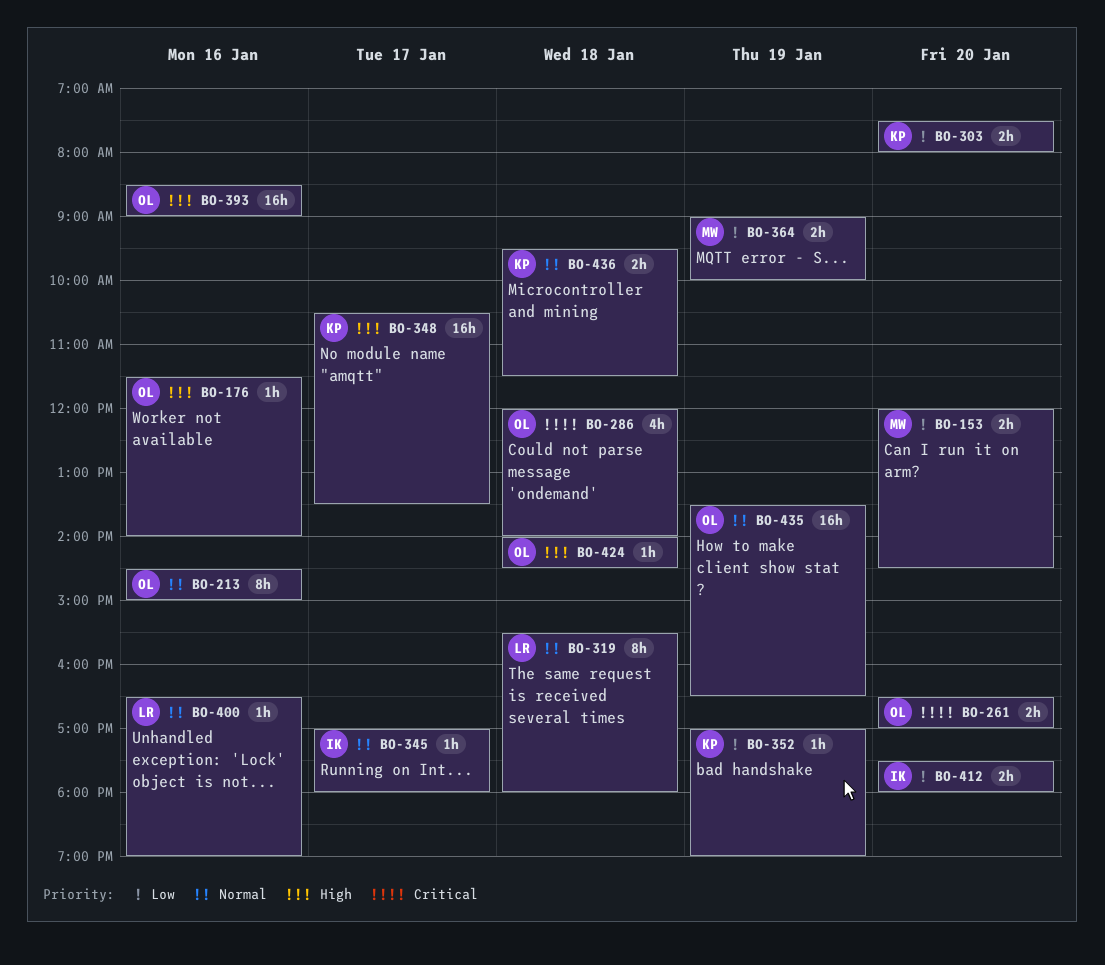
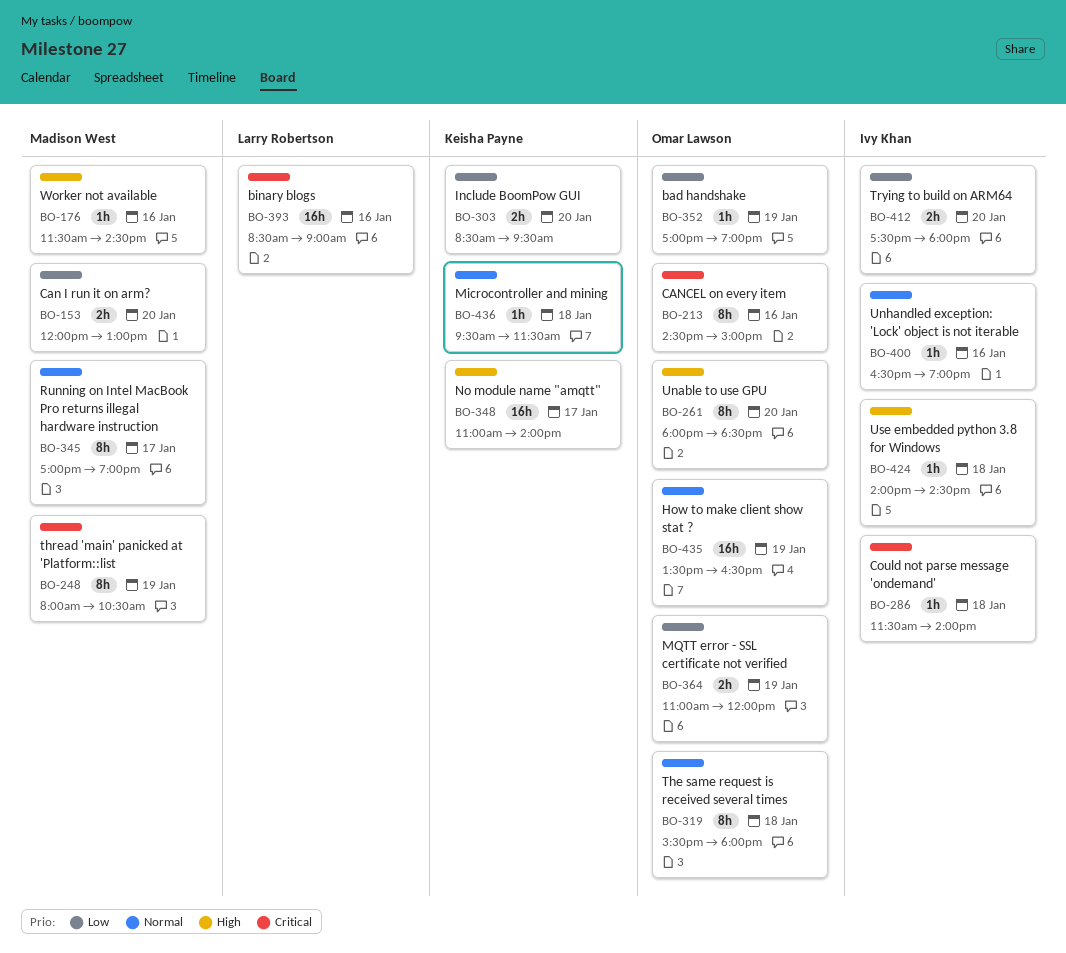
BO-153, ends: 14:30 -> 13:00
BO-176, owner: Omar Lawson -> Madison West
BO-176, ends: 14:00 -> 14:30
BO-213, priority: Normal -> Critical
BO-248: none -> present
BO-261, priority: Critical -> High
BO-261, estimate: 2h -> 8h
BO-261, begins: 16:30 -> 18:00
BO-261, ends: 17:00 -> 18:30
BO-286, owner: Omar Lawson -> Ivy Khan
BO-286, estimate: 4h -> 1h
BO-286, begins: 12:00 -> 11:30
BO-303, begins: 07:30 -> 08:30
BO-303, ends: 08:00 -> 09:30
BO-319, owner: Larry Robertson -> Omar Lawson
BO-345, owner: Ivy Khan -> Madison West
BO-345, estimate: 1h -> 8h
BO-345, ends: 18:00 -> 19:00
BO-348, begins: 10:30 -> 11:00
BO-348, ends: 13:30 -> 14:00
BO-352, owner: Keisha Payne -> Omar Lawson
BO-364, owner: Madison West -> Omar Lawson
BO-364, begins: 09:00 -> 11:00
BO-364, ends: 10:00 -> 12:00
BO-393, owner: Omar Lawson -> Larry Robertson
BO-393, priority: High -> Critical
BO-400, owner: Larry Robertson -> Ivy Khan
BO-424, owner: Omar Lawson -> Ivy Khan
BO-436, estimate: 2h -> 1h

